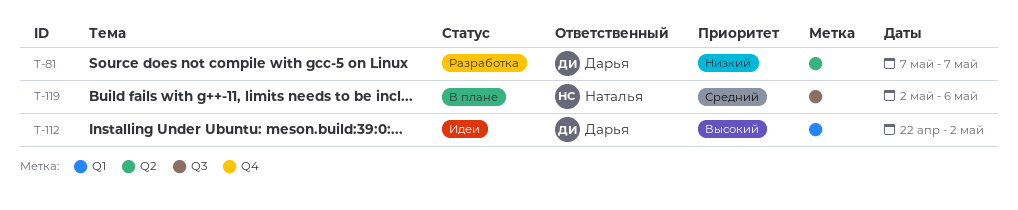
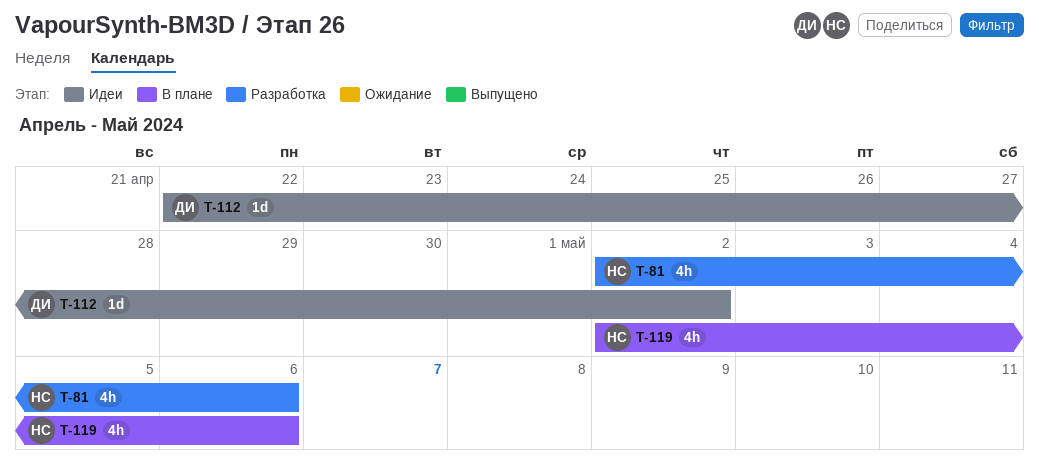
T-81, owner: Дарья -> Наталья
T-81, start: May 7 -> May 2
T-81, due: May 7 -> May 6

